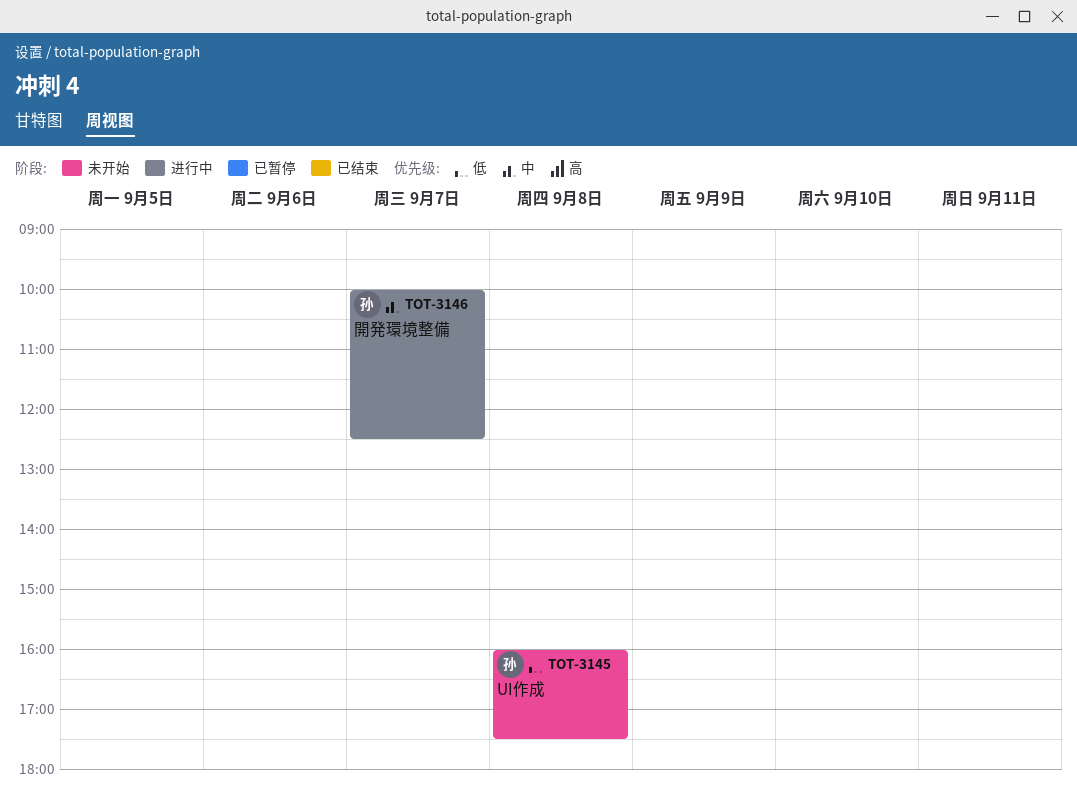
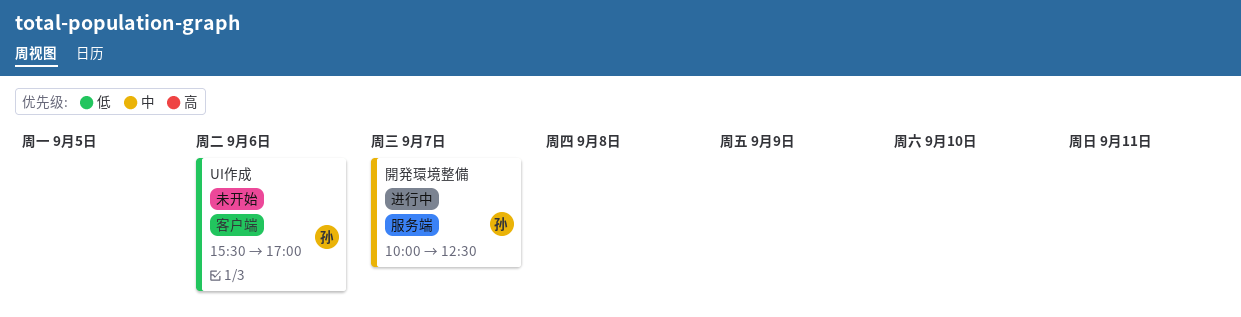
UI作成, day: Sep 8 -> Sep 6
UI作成, begins: 16:00 -> 15:30
UI作成, ends: 17:30 -> 17:00

